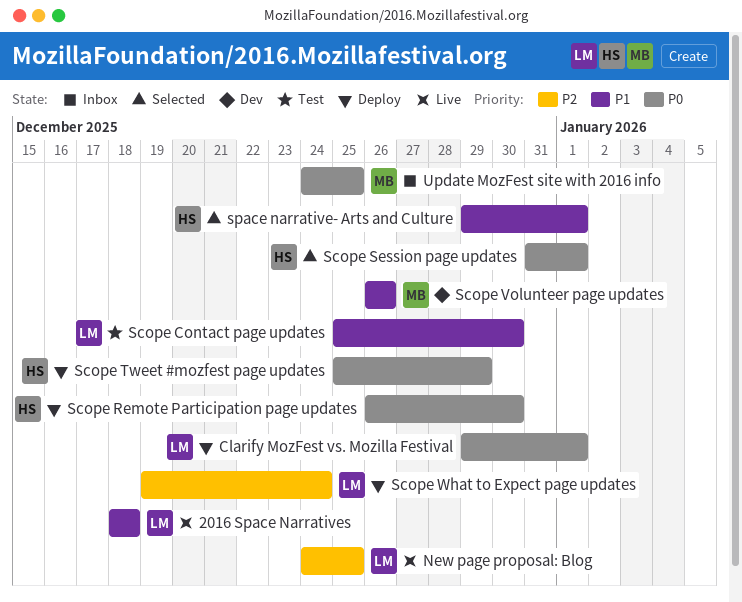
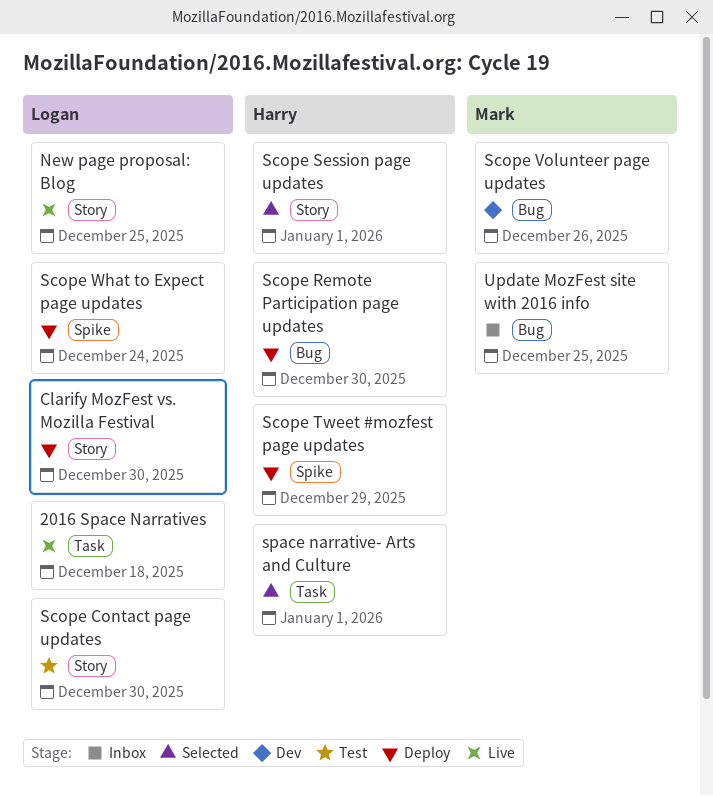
Clarify MozFest vs. Mozilla Festival, due: Jan 1 -> Dec 30

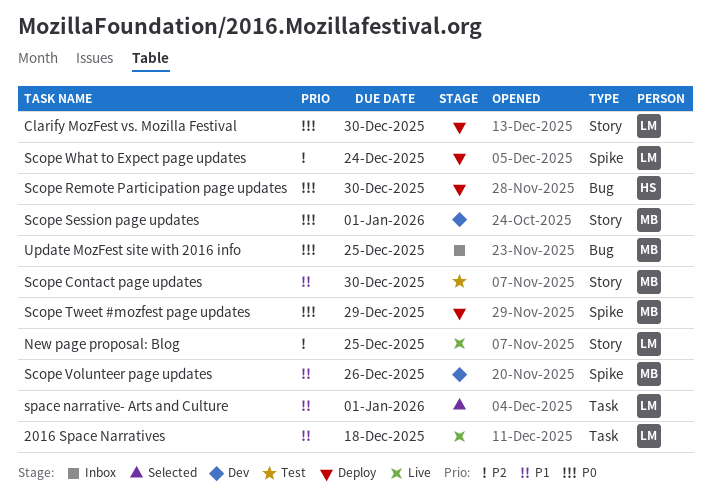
Scope Contact page updates, owner: Logan -> Mark
Scope Session page updates, status: Selected -> Dev
Scope Session page updates, owner: Harry -> Mark
Scope Tweet #mozfest page updates, owner: Harry -> Mark
Scope Volunteer page updates, label: Bug -> Spike
space narrative- Arts and Culture, owner: Harry -> Logan

